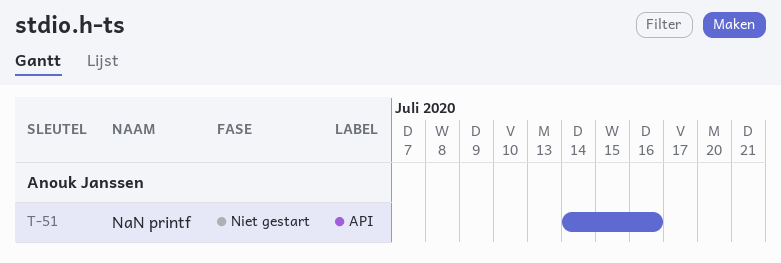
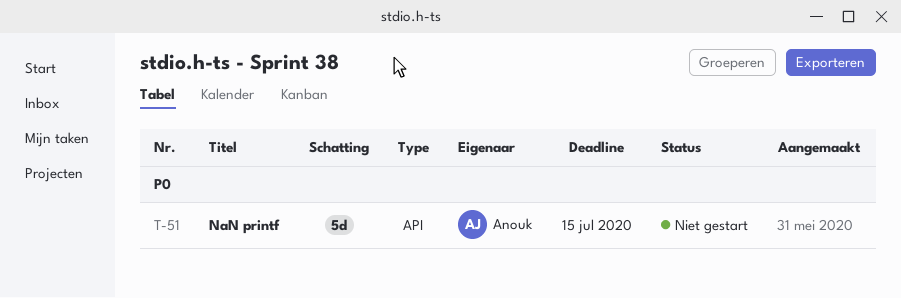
T-51, due: Jul 16 -> Jul 15

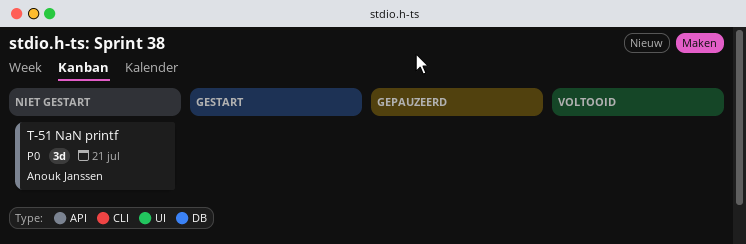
T-51, estimate: 5d -> 3d
T-51, due: Jul 15 -> Jul 21

